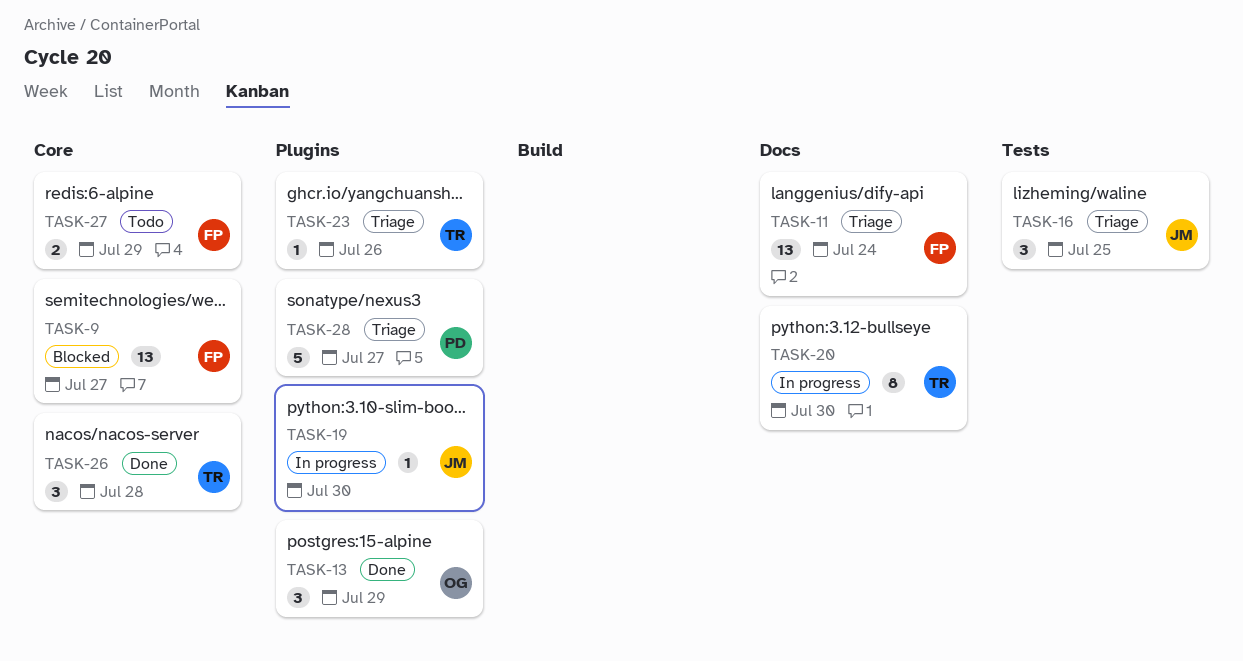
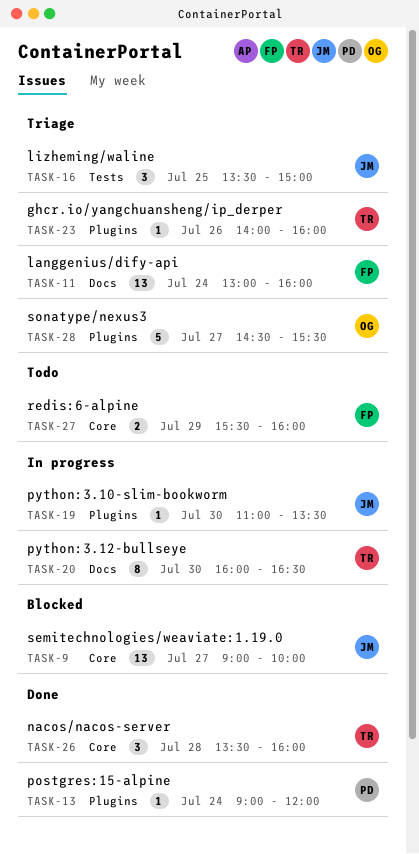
TASK-9, owner: FP -> JM
TASK-13, owner: OG -> PD
TASK-13, estimate: 3 -> 1
TASK-13, day: Jul 29 -> Jul 24
TASK-28, owner: PD -> OG

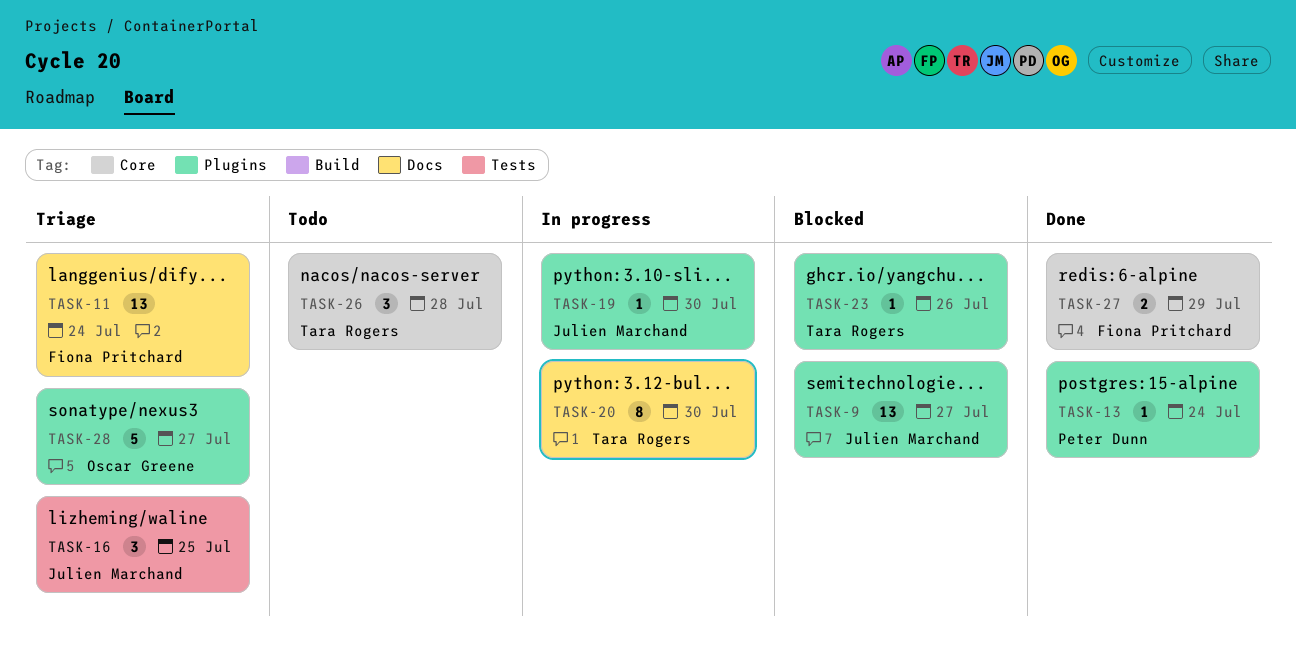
TASK-9, label: Core -> Plugins
TASK-23, status: Triage -> Blocked
TASK-26, status: Done -> Todo
TASK-27, status: Todo -> Done

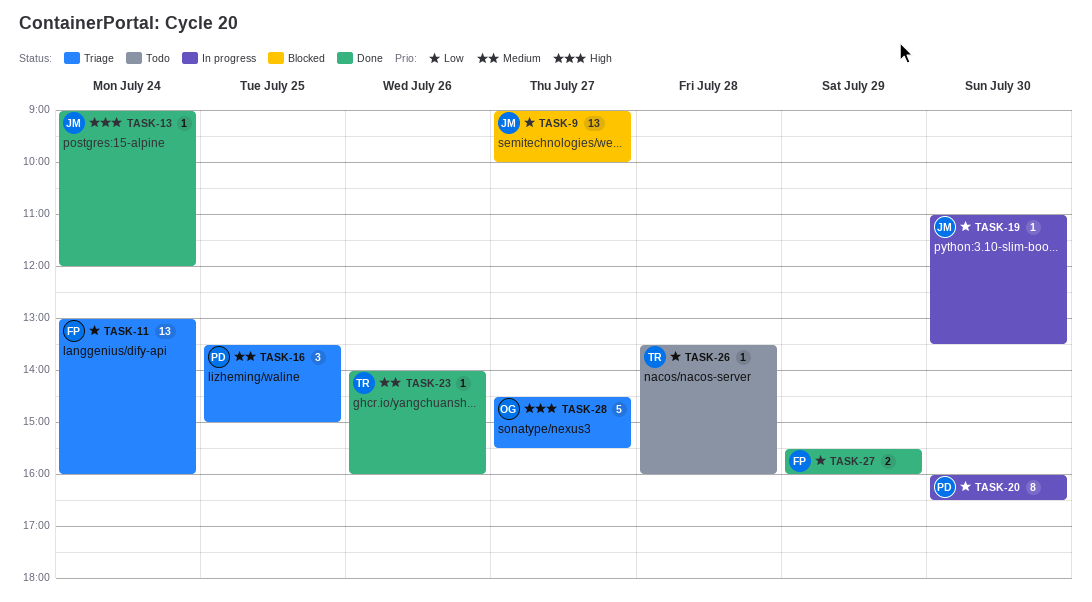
TASK-13, owner: Peter Dunn -> Julien Marchand
TASK-16, owner: Julien Marchand -> Peter Dunn
TASK-20, owner: Tara Rogers -> Peter Dunn
TASK-23, status: Blocked -> Done
TASK-26, estimate: 3 -> 1

